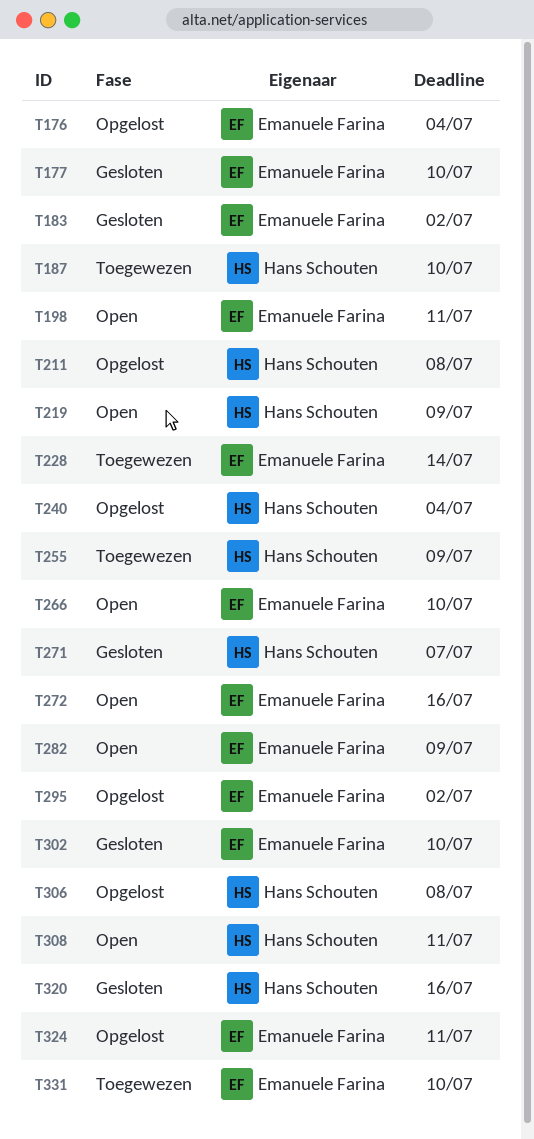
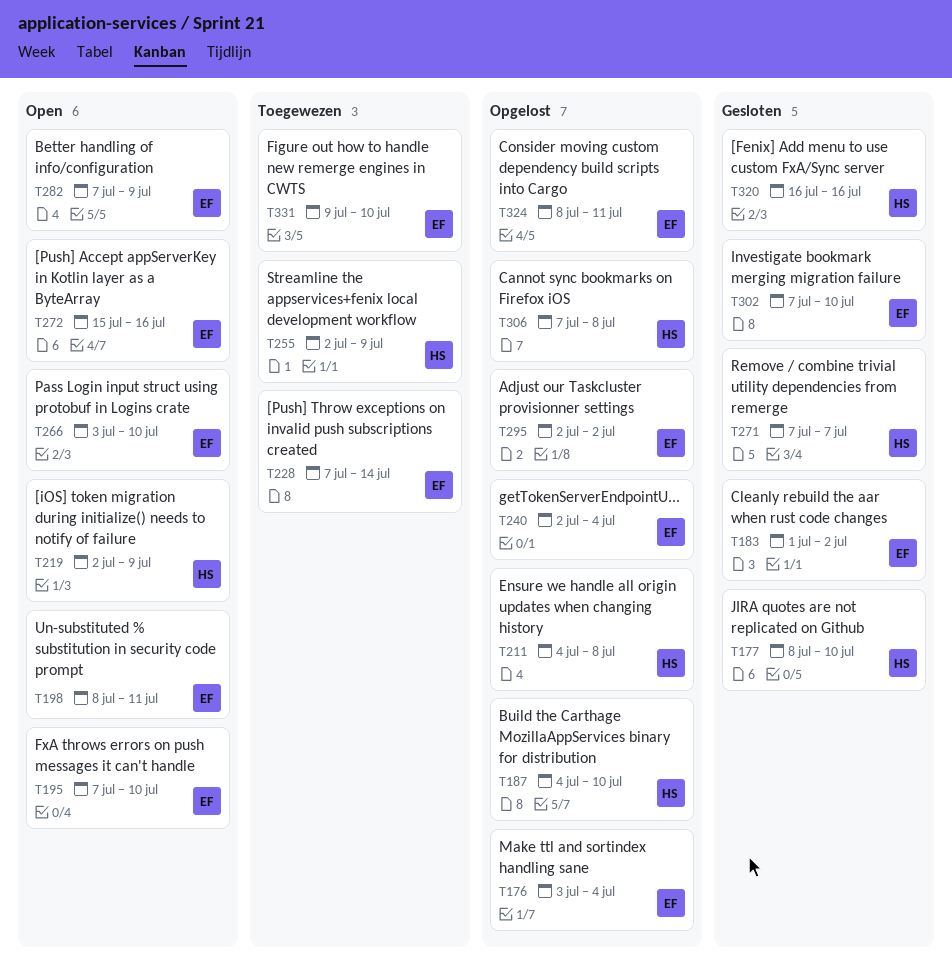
T177, owner: Emanuele Farina -> Hans Schouten
T187, status: Toegewezen -> Opgelost
T195: none -> present
T240, owner: Hans Schouten -> Emanuele Farina
T308: present -> none

